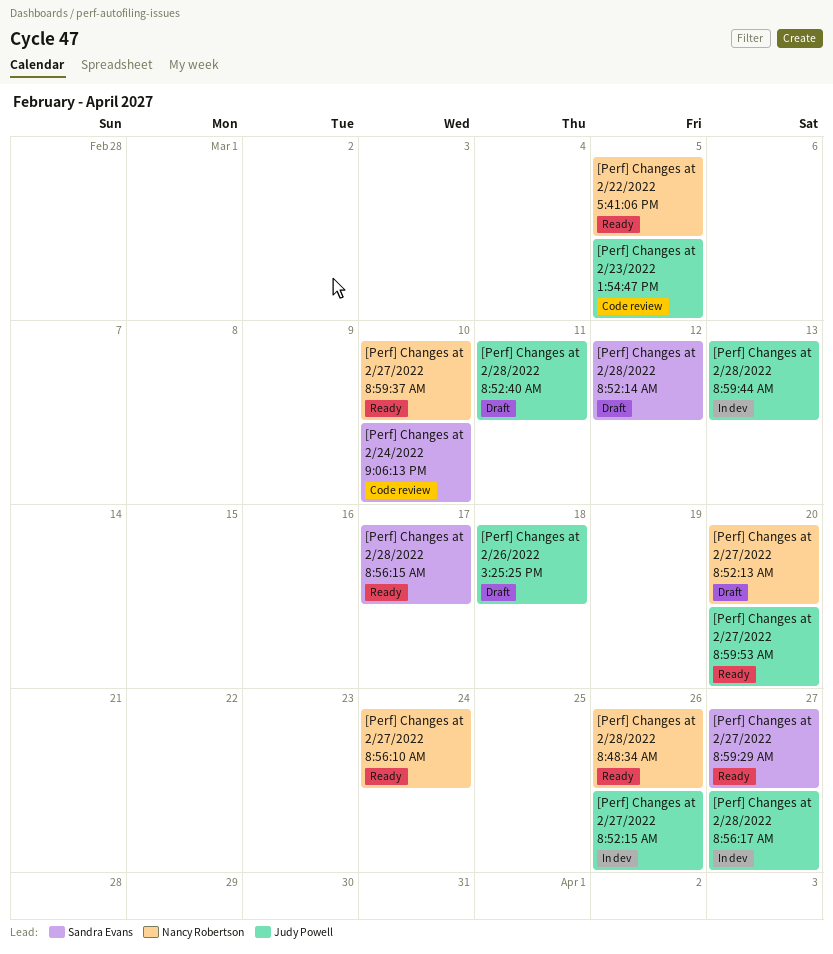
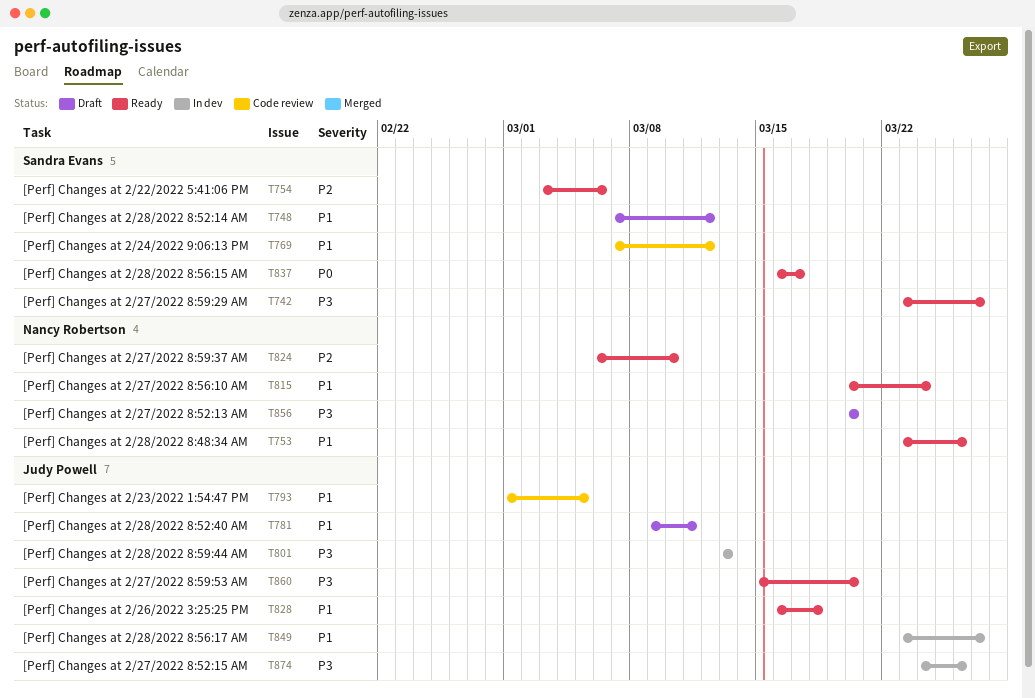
[Perf] Changes at 2/22/2022 5:41:06 PM, owner: Nancy Robertson -> Sandra Evans
[Perf] Changes at 2/22/2022 5:41:06 PM, due: Mar 5 -> Mar 6
[Perf] Changes at 2/24/2022 9:06:13 PM, due: Mar 10 -> Mar 12
[Perf] Changes at 2/26/2022 3:25:25 PM, status: Draft -> Ready

